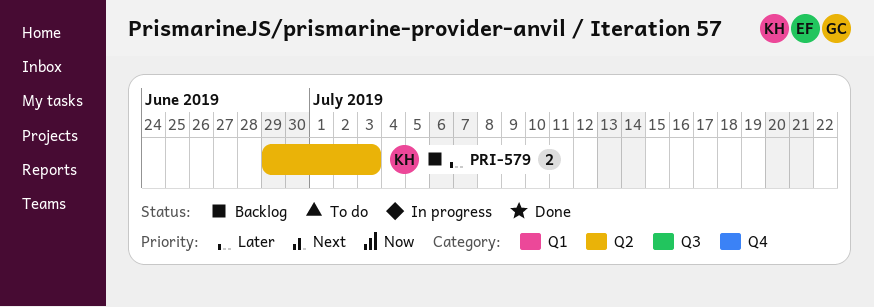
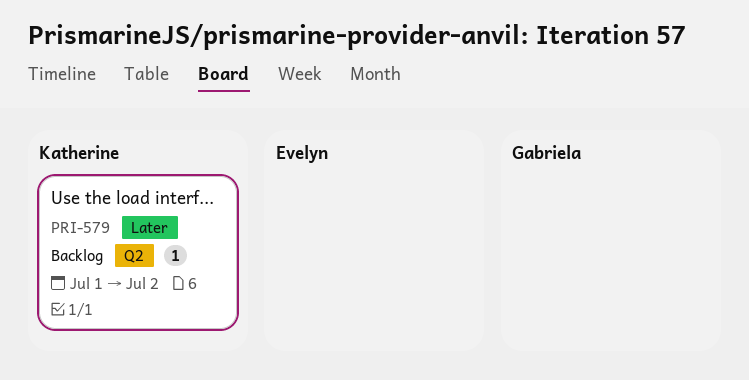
PRI-579, estimate: 2 -> 1
PRI-579, start: Jun 29 -> Jul 1
PRI-579, due: Jul 3 -> Jul 2

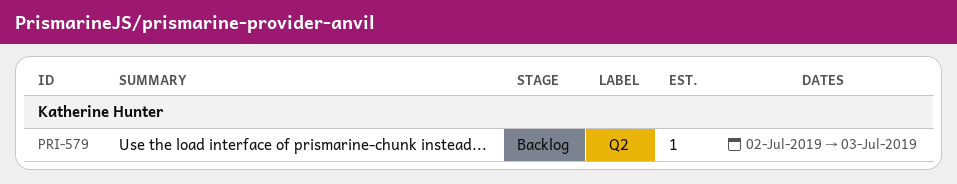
PRI-579, start: Jul 1 -> Jul 2
PRI-579, due: Jul 2 -> Jul 3

